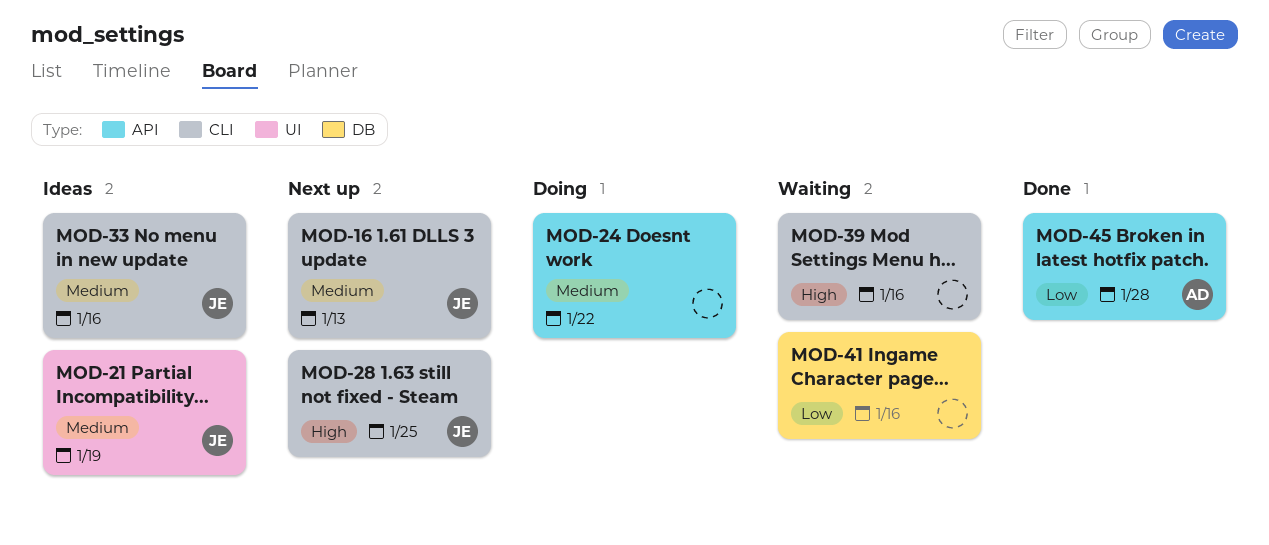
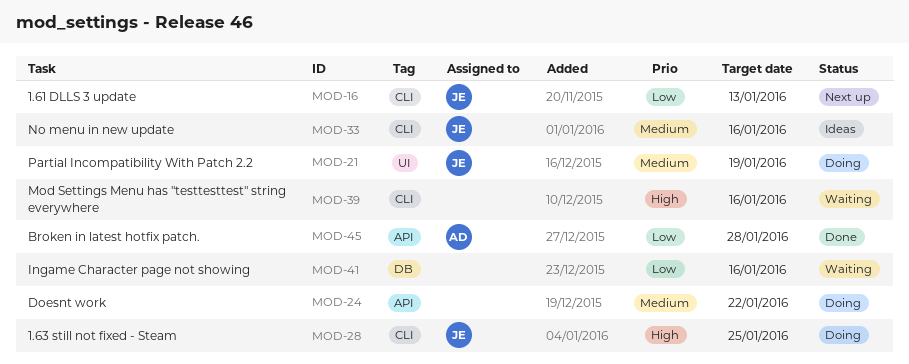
MOD-16, priority: Medium -> Low
MOD-21, status: Ideas -> Doing
MOD-28, status: Next up -> Doing

